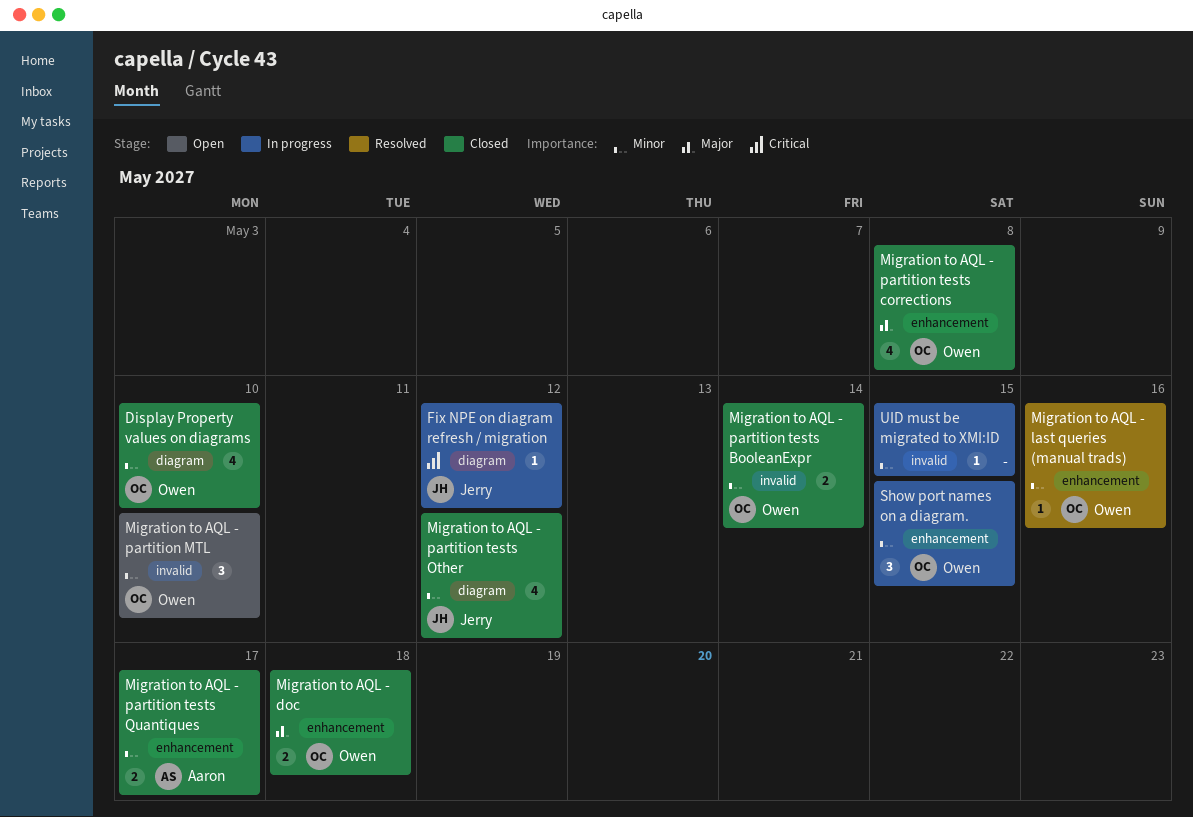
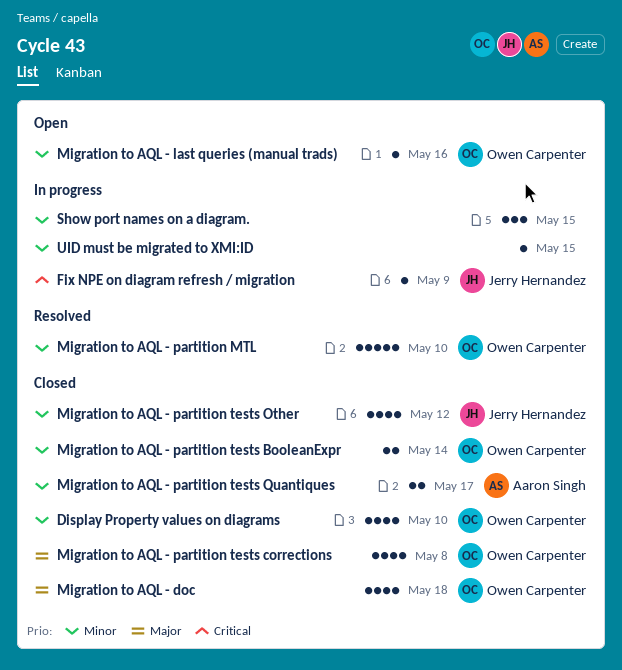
Fix NPE on diagram refresh / migration, due: May 12 -> May 9
Migration to AQL - doc, estimate: 2 -> 4
Migration to AQL - last queries (manual trads), status: Resolved -> Open
Migration to AQL - partition MTL, status: Open -> Resolved
Migration to AQL - partition MTL, estimate: 3 -> 5
Show port names on a diagram., owner: Owen Carpenter -> none

